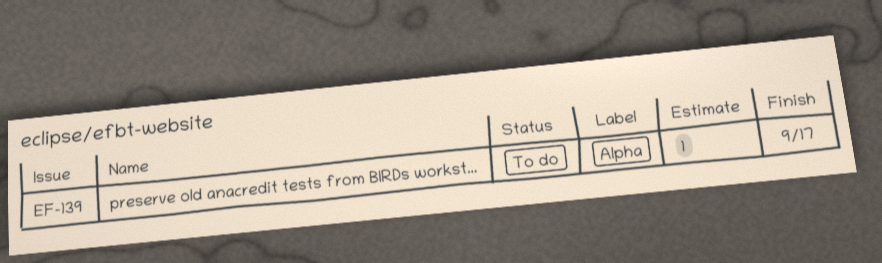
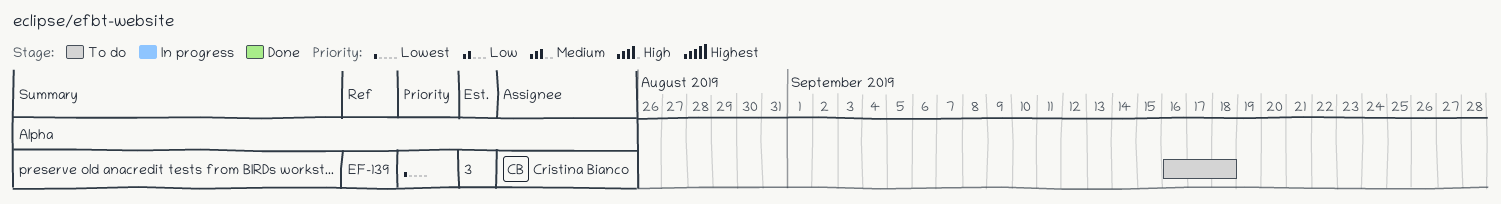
EF-139, estimate: 1 -> 3
EF-139, due: Sep 17 -> Sep 18

